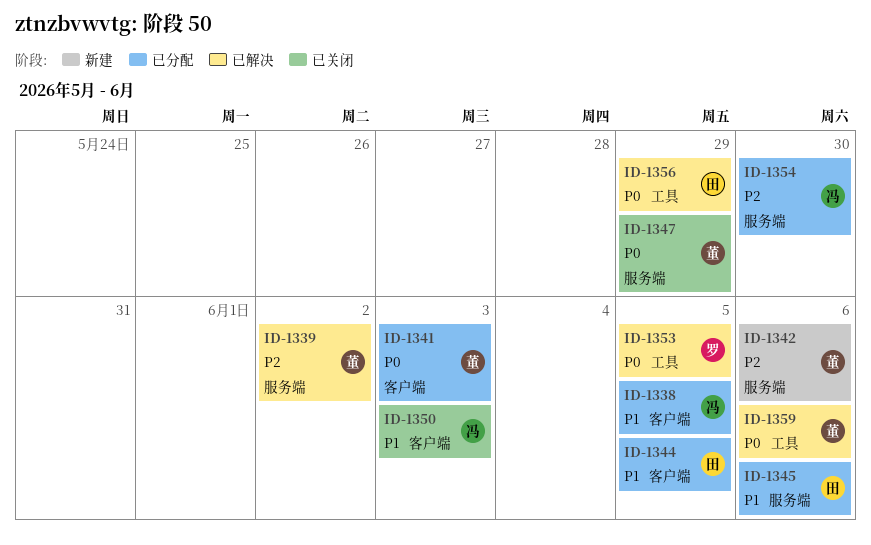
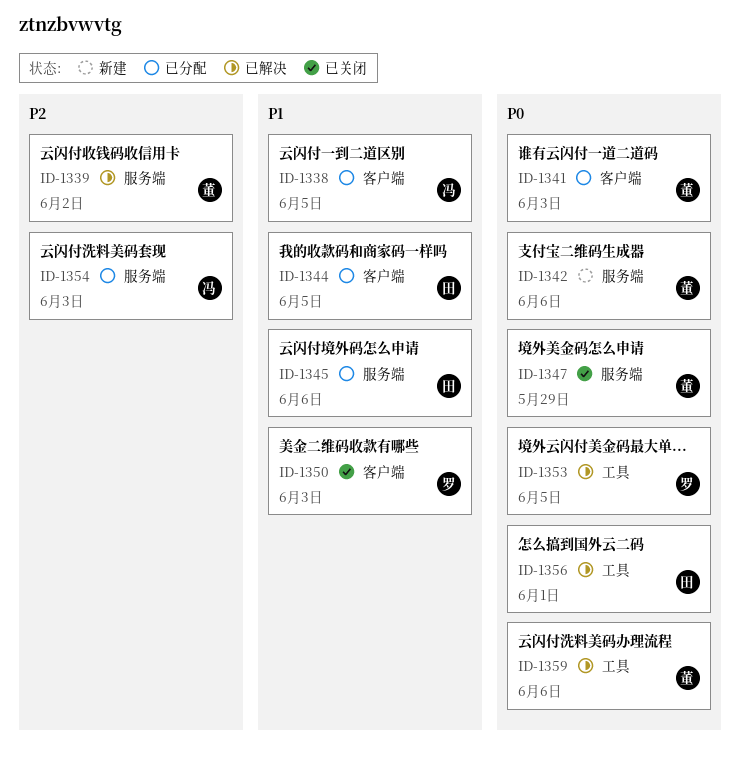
ID-1342, priority: P2 -> P0
ID-1350, owner: 冯 -> 罗
ID-1354, due: May 30 -> Jun 3
ID-1356, due: May 29 -> Jun 1

